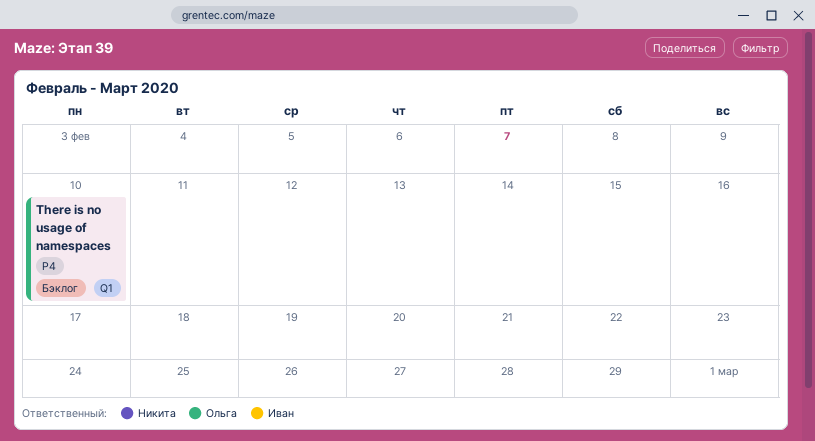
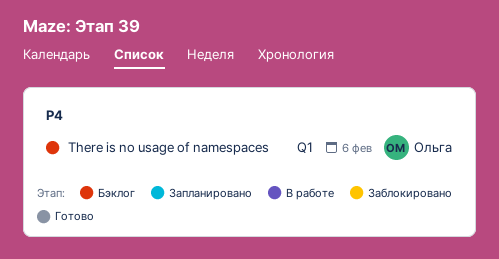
There is no usage of namespaces, due: Feb 10 -> Feb 6

